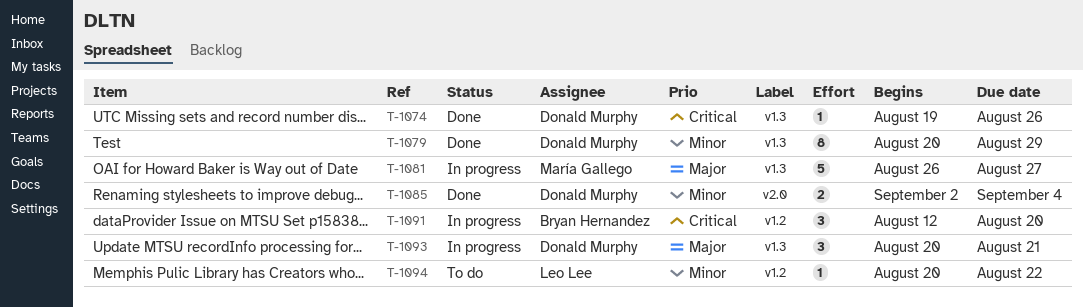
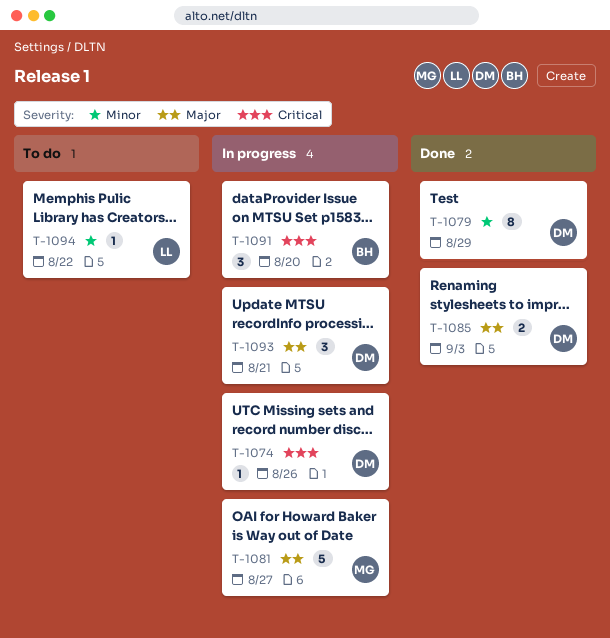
T-1074, status: Done -> In progress
T-1085, priority: Minor -> Major
T-1085, due: Sep 4 -> Sep 3

